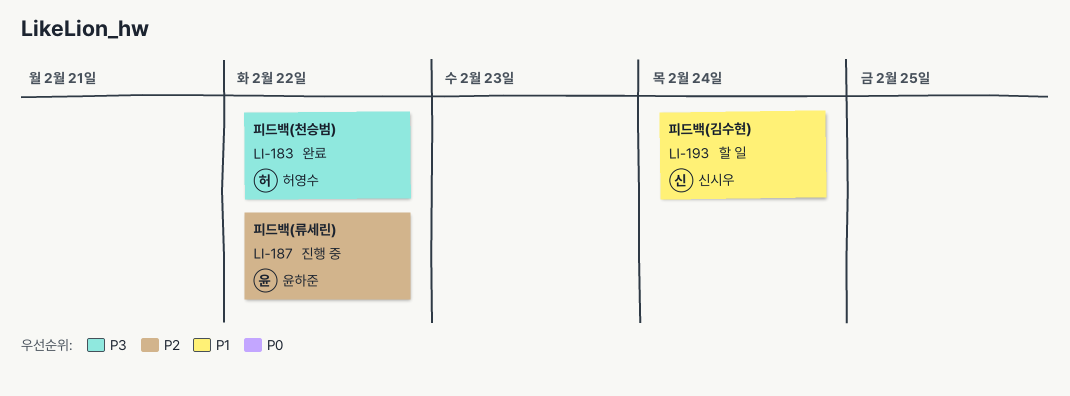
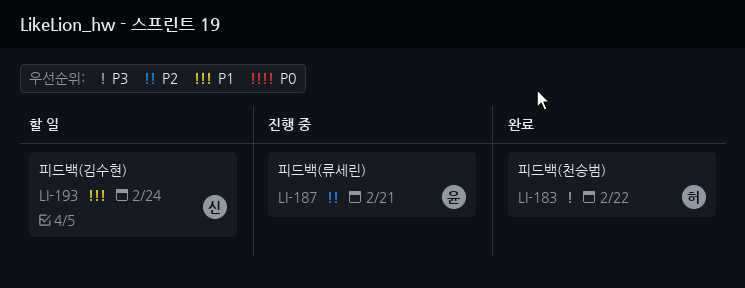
LI-187, due: Feb 22 -> Feb 21

